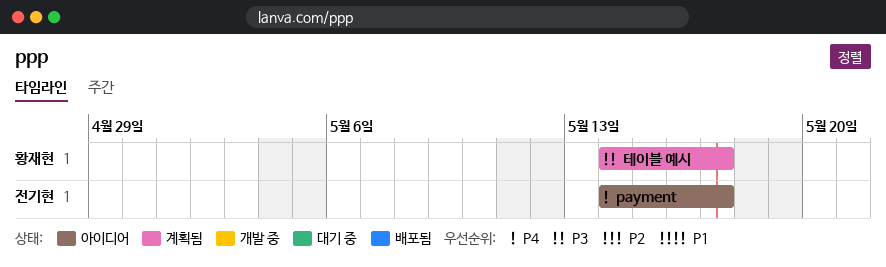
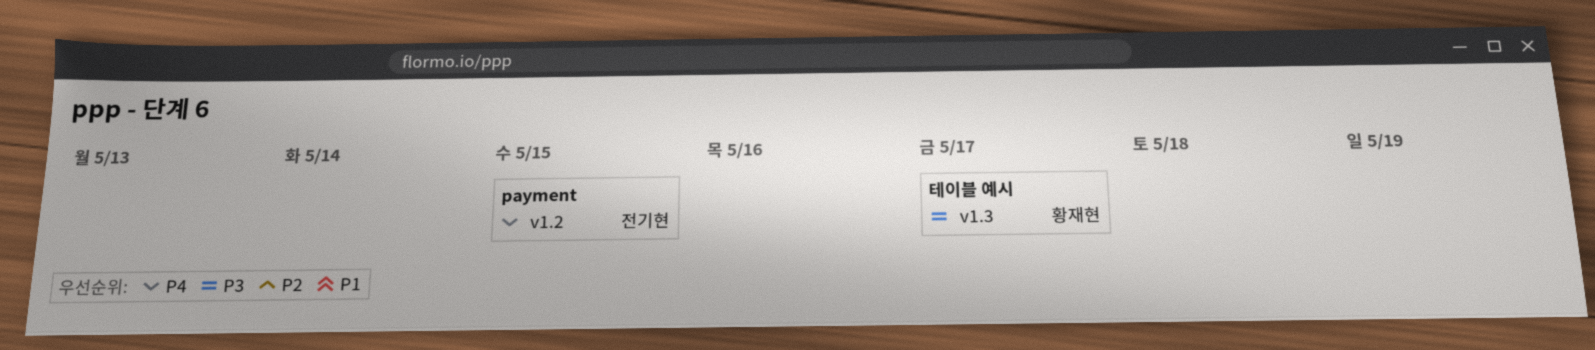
payment, due: May 17 -> May 15

